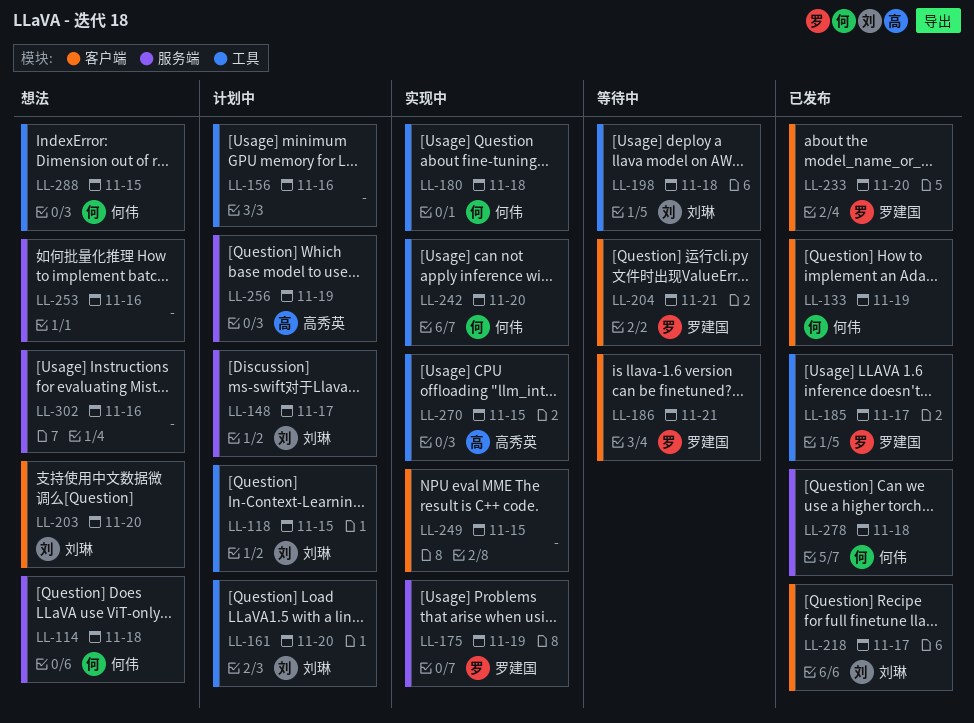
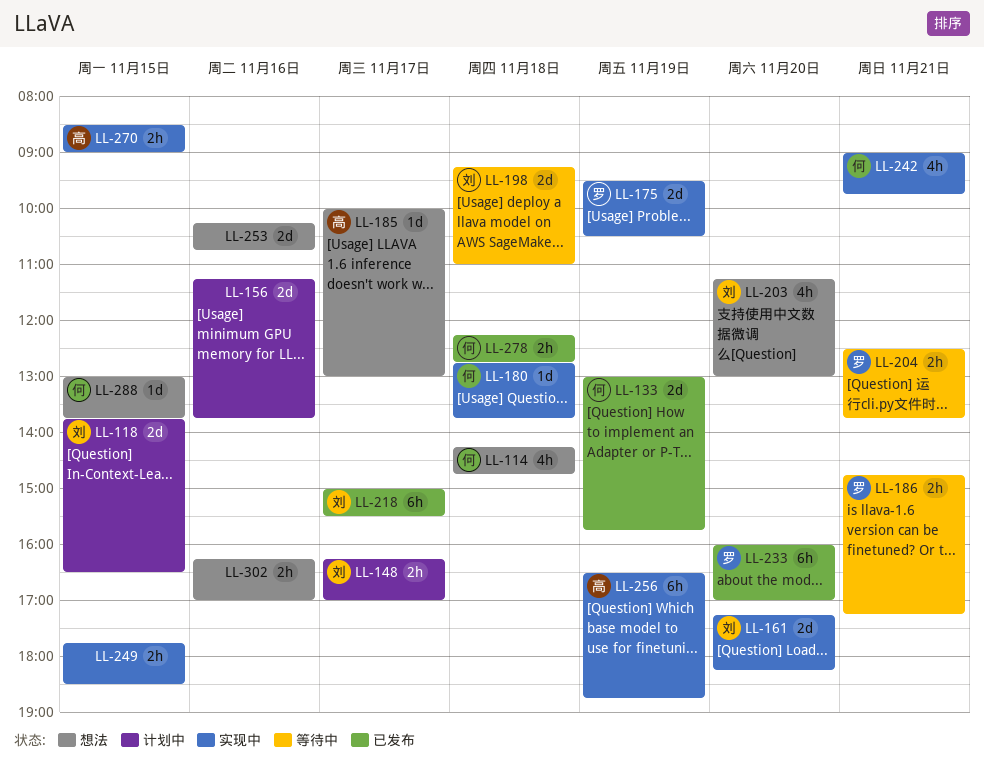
LL-161, status: 计划中 -> 实现中
LL-185, status: 已发布 -> 想法
LL-185, owner: 罗建国 -> 高秀英
LL-242, day: Nov 20 -> Nov 21
LL-256, status: 计划中 -> 实现中

